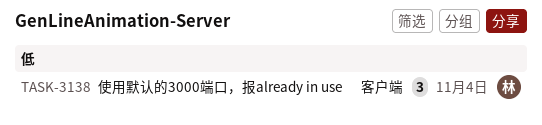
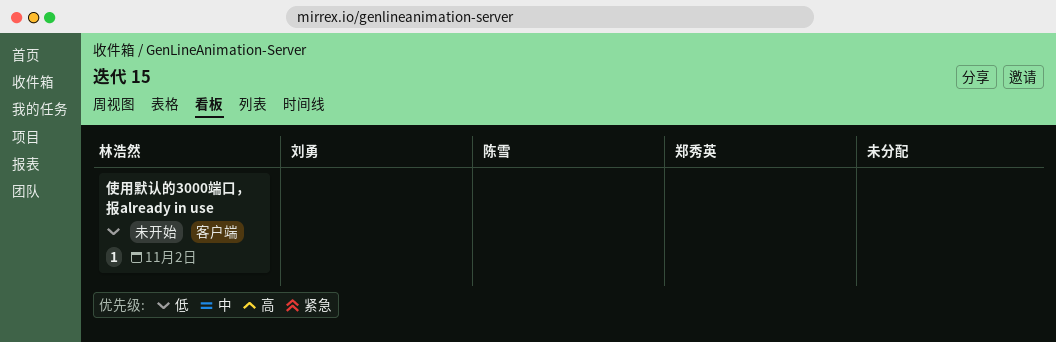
使用默认的3000端口，报already in use, estimate: 3 -> 1
使用默认的3000端口，报already in use, due: Nov 4 -> Nov 2

